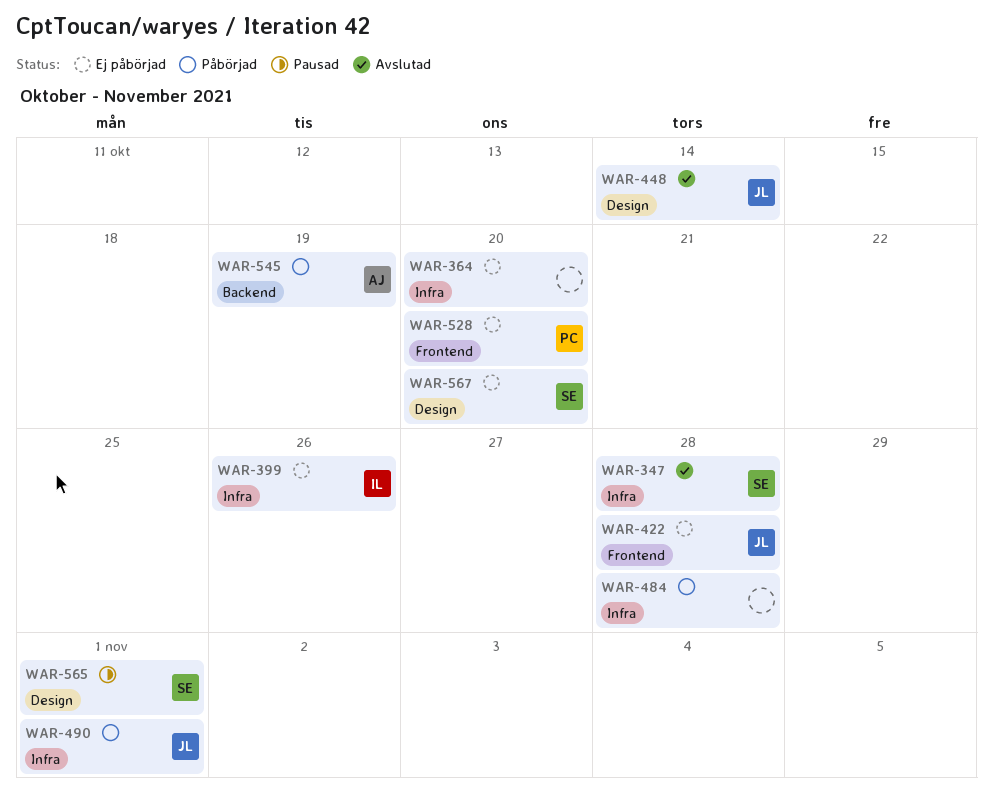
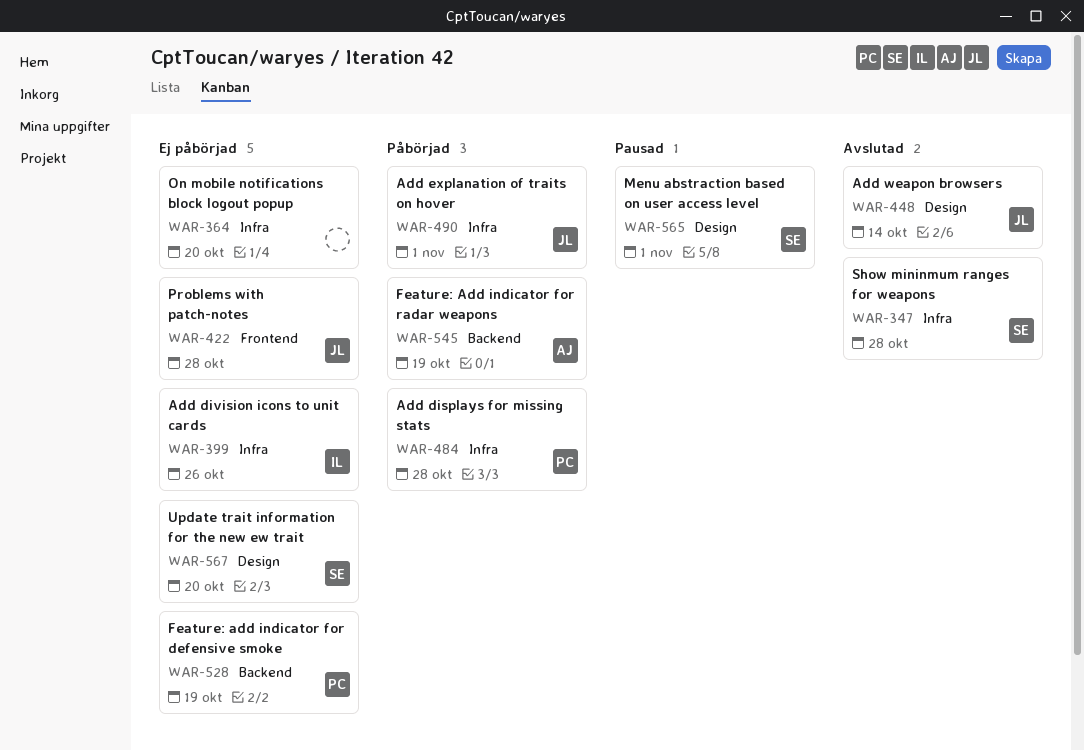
WAR-484, owner: none -> PC
WAR-528, label: Frontend -> Backend
WAR-528, due: Oct 20 -> Oct 19

